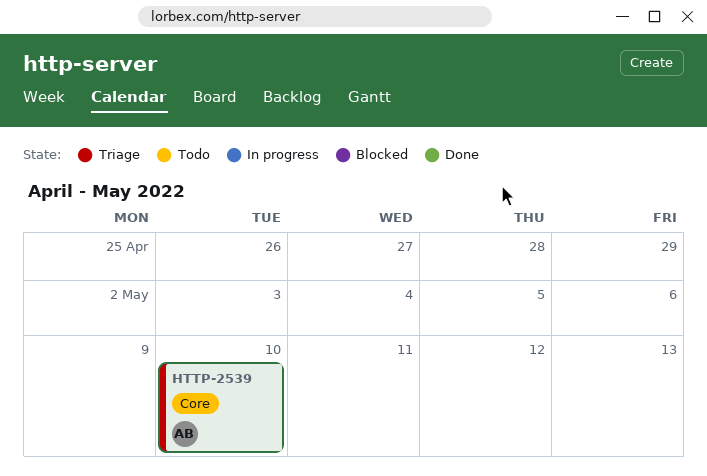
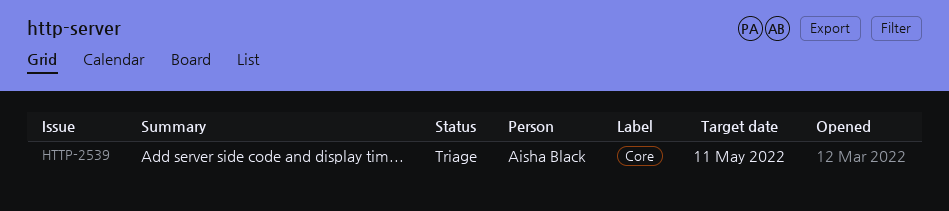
HTTP-2539, due: May 10 -> May 11

